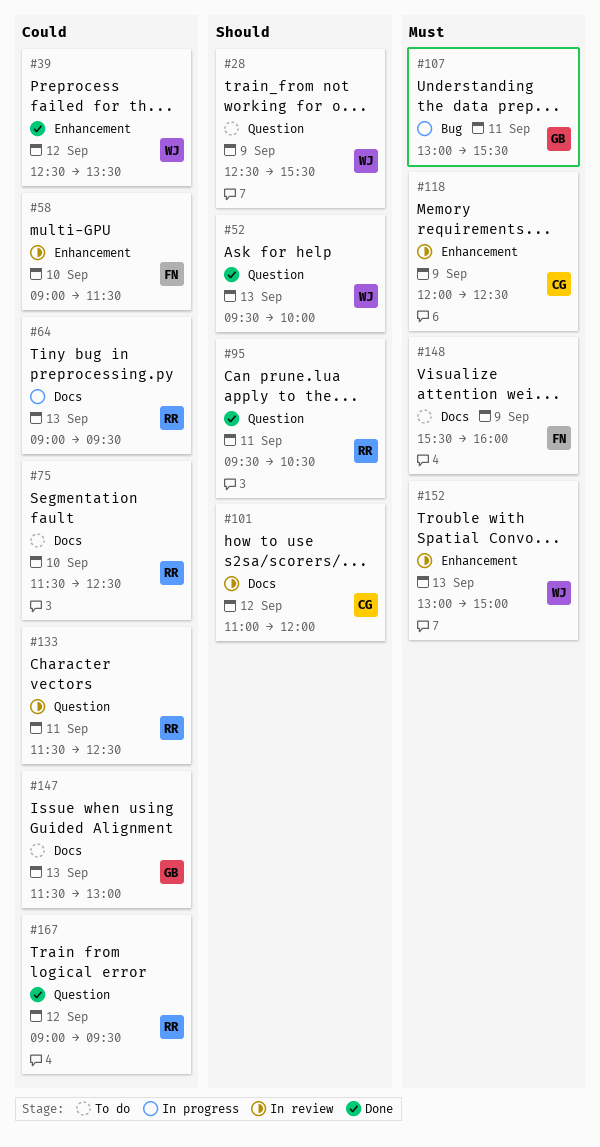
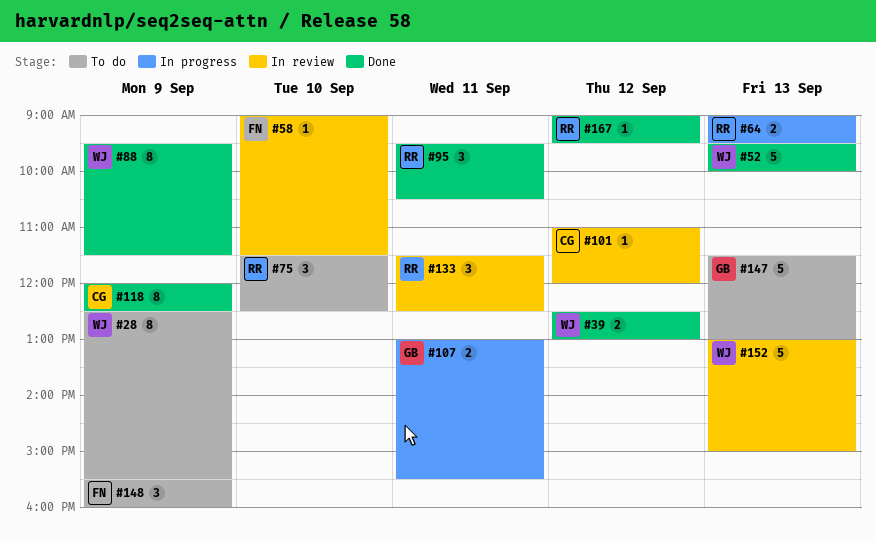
#39, ends: 13:30 -> 13:00
#88: none -> present
#118, status: In review -> Done

